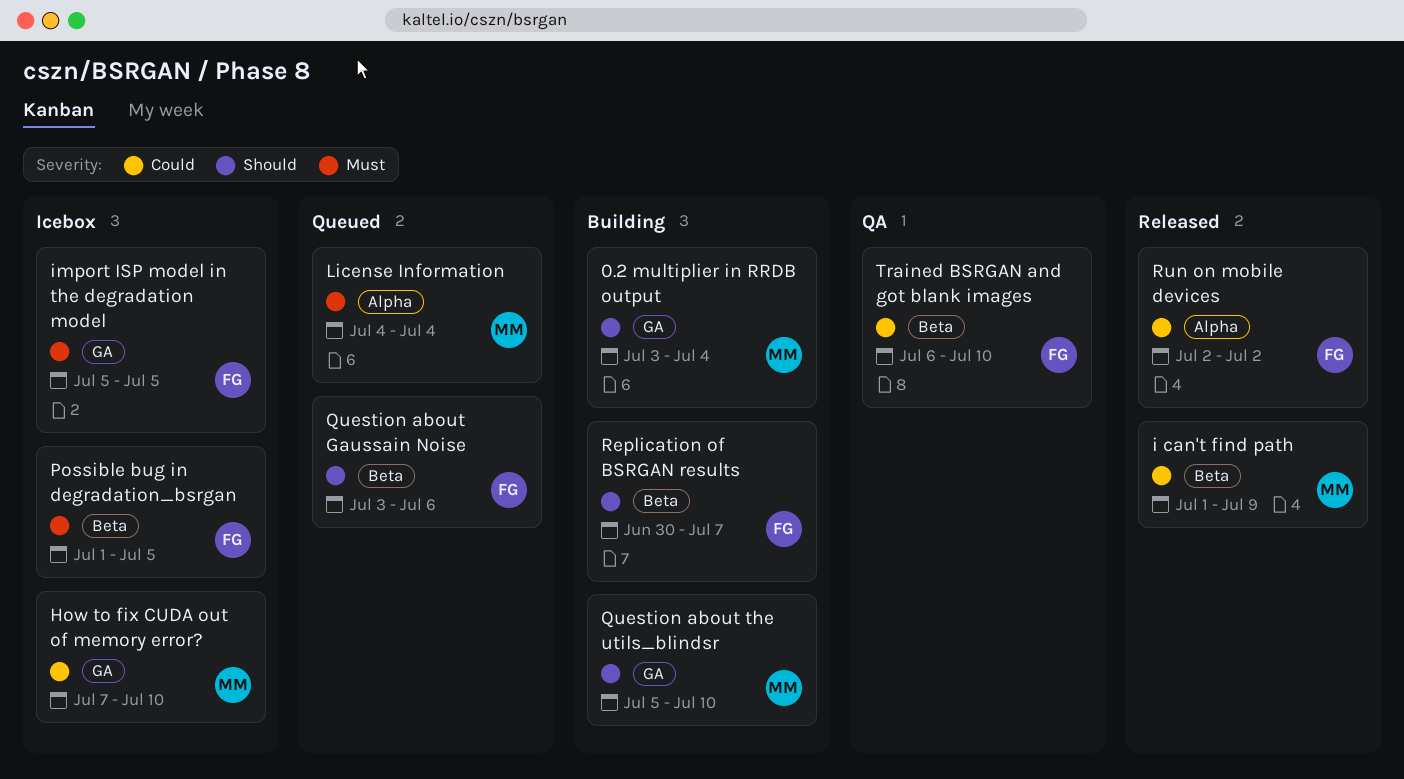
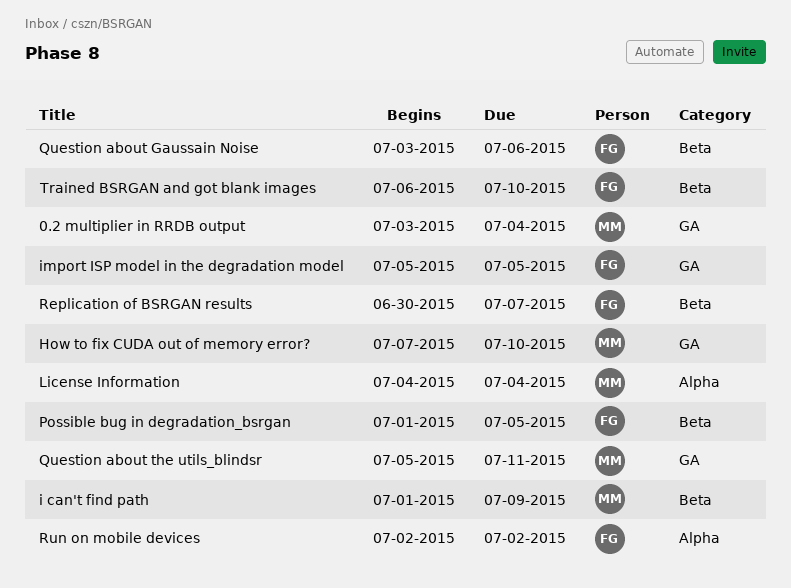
Question about the utils_blindsr, due: Jul 10 -> Jul 11

